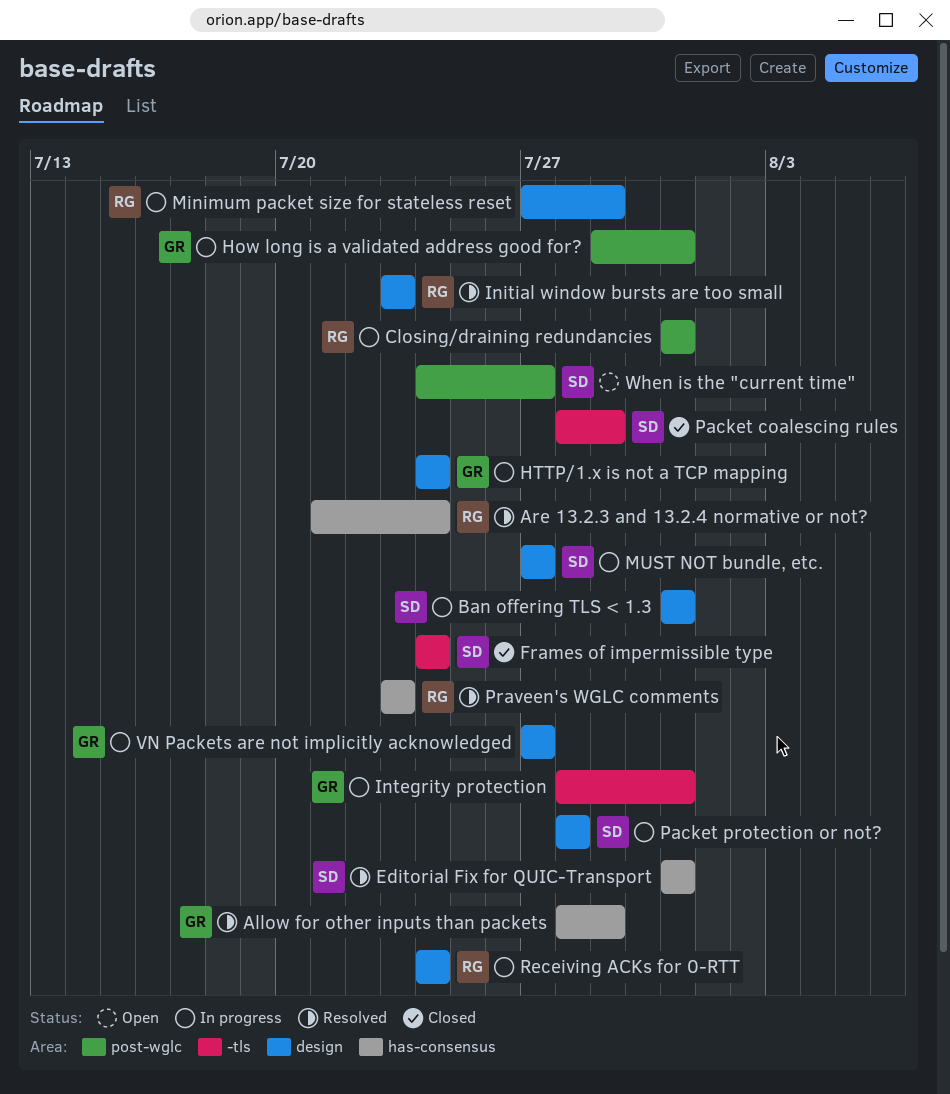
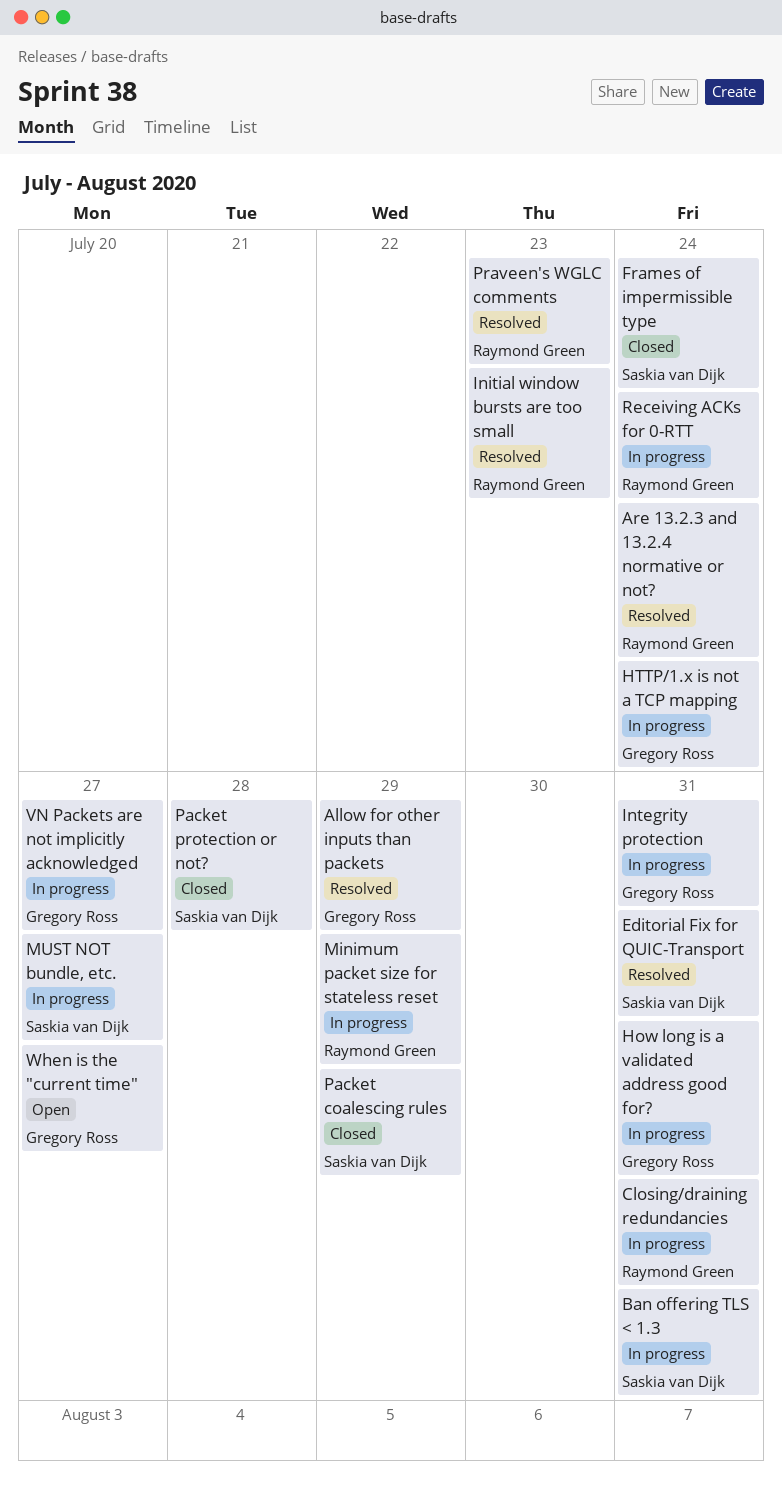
Packet protection or not?, status: In progress -> Closed
When is the "current time", owner: Saskia van Dijk -> Gregory Ross

